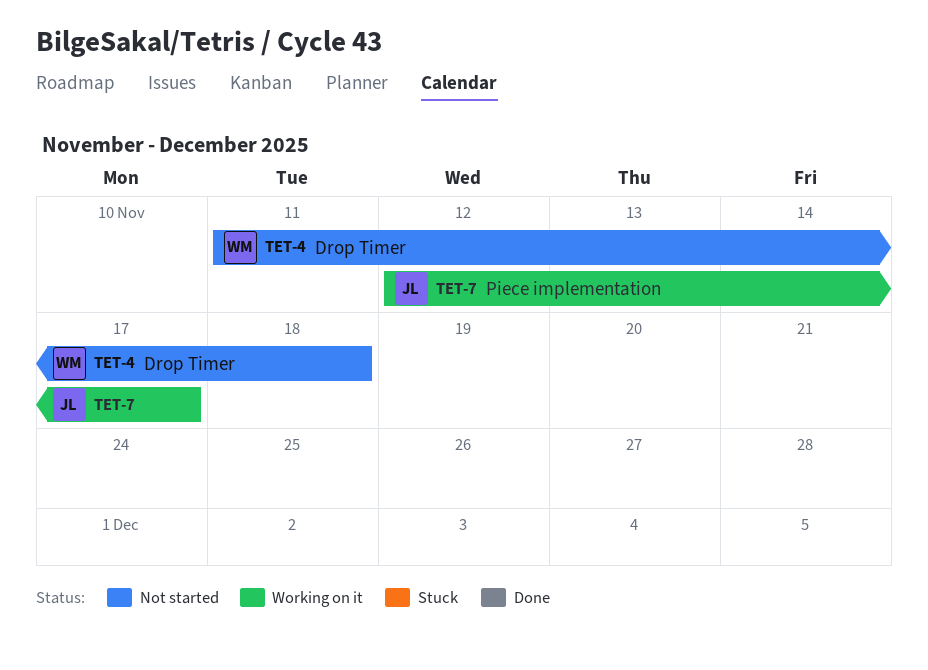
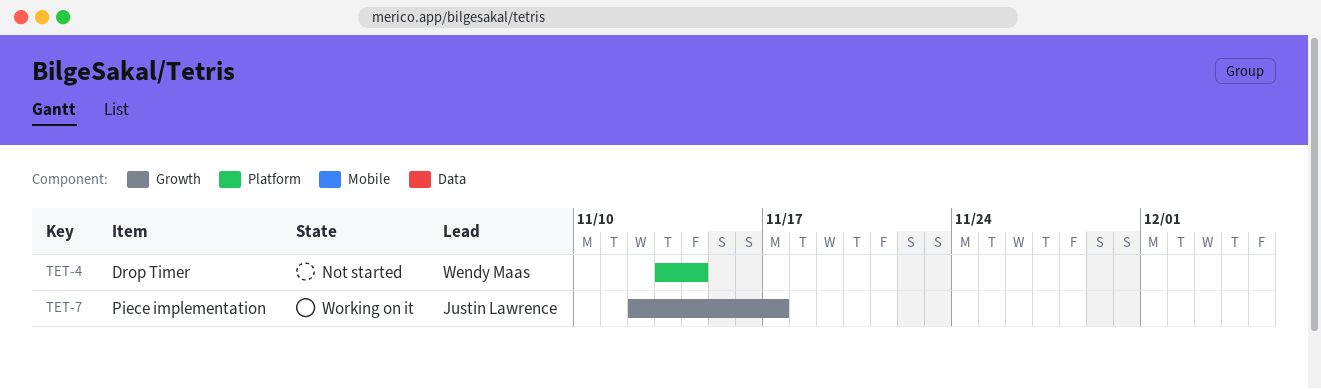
TET-4, start: Nov 11 -> Nov 13
TET-4, due: Nov 18 -> Nov 14

